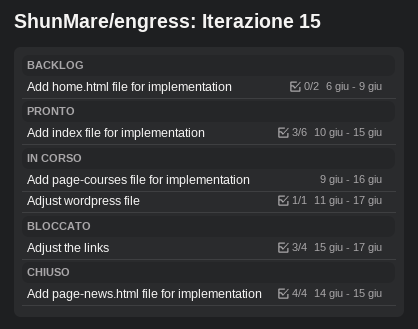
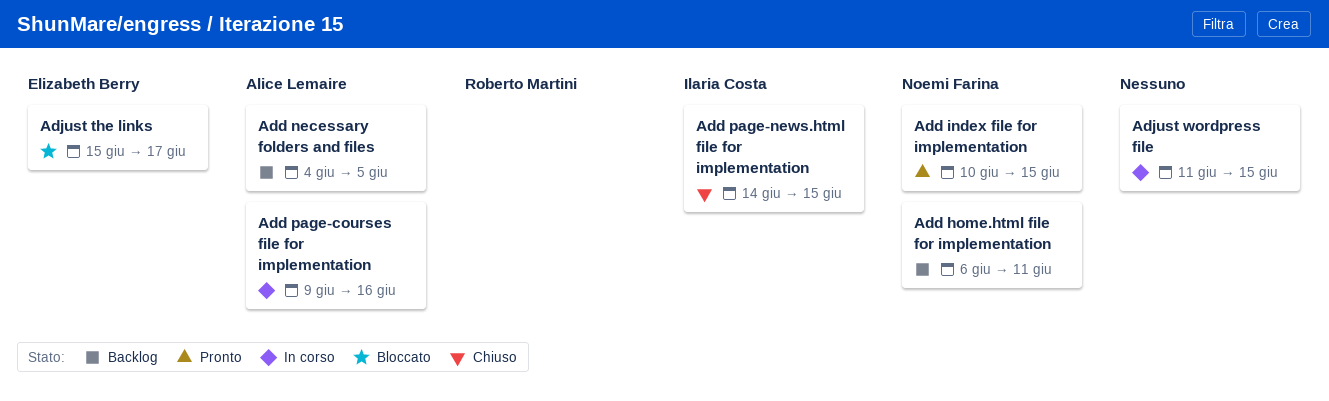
Add home.html file for implementation, due: Jun 9 -> Jun 11
Add necessary folders and files: none -> present
Adjust wordpress file, due: Jun 17 -> Jun 15

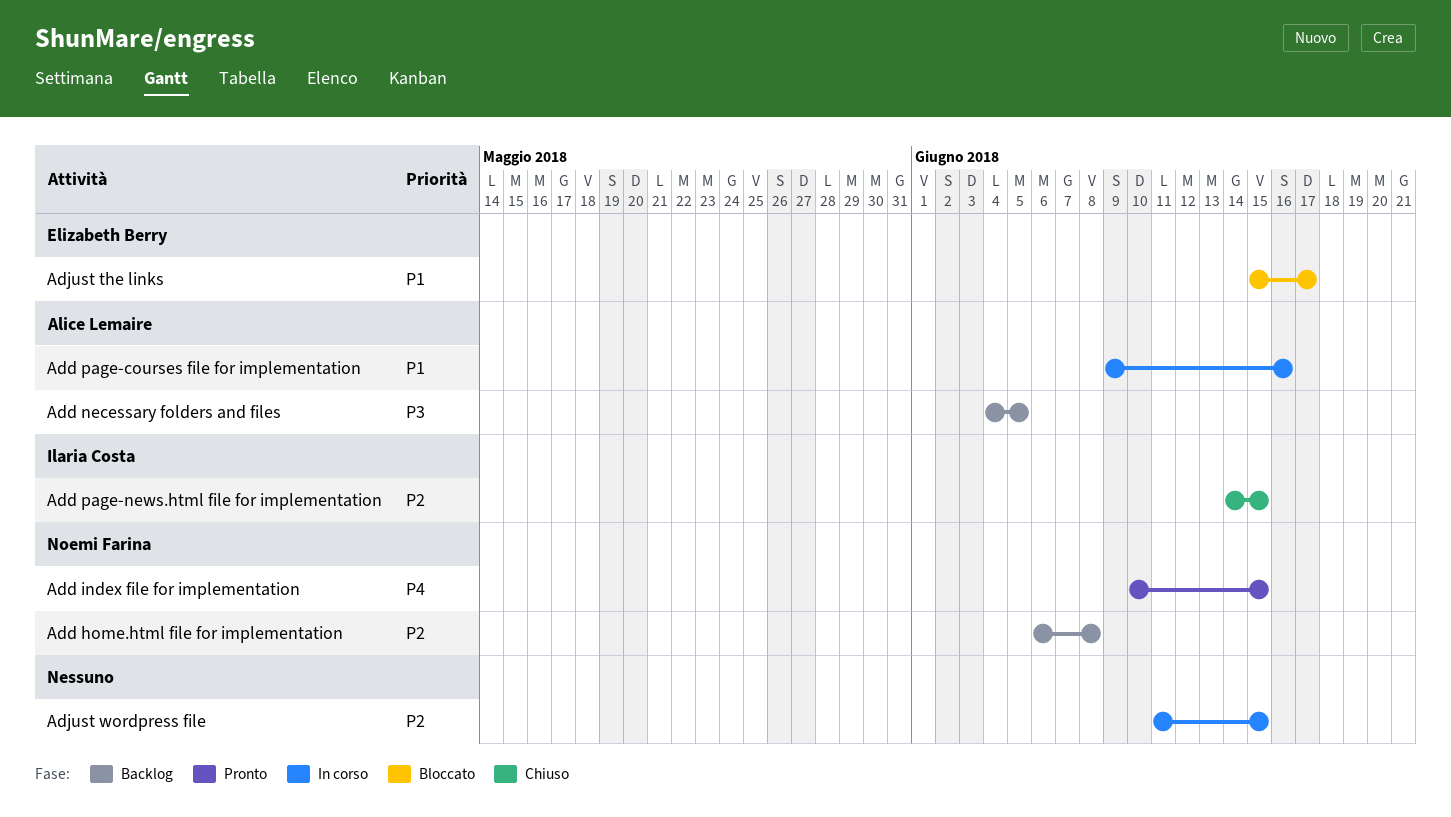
Add home.html file for implementation, due: Jun 11 -> Jun 8

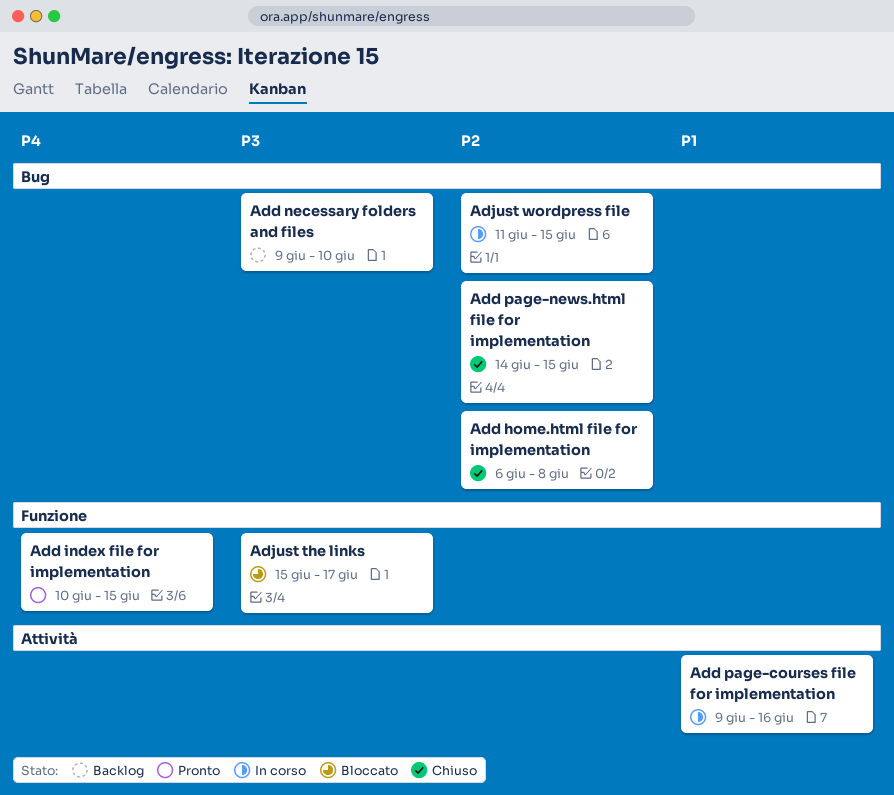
Add home.html file for implementation, status: Backlog -> Chiuso
Add necessary folders and files, start: Jun 4 -> Jun 9
Add necessary folders and files, due: Jun 5 -> Jun 10
Adjust the links, priority: P1 -> P3

